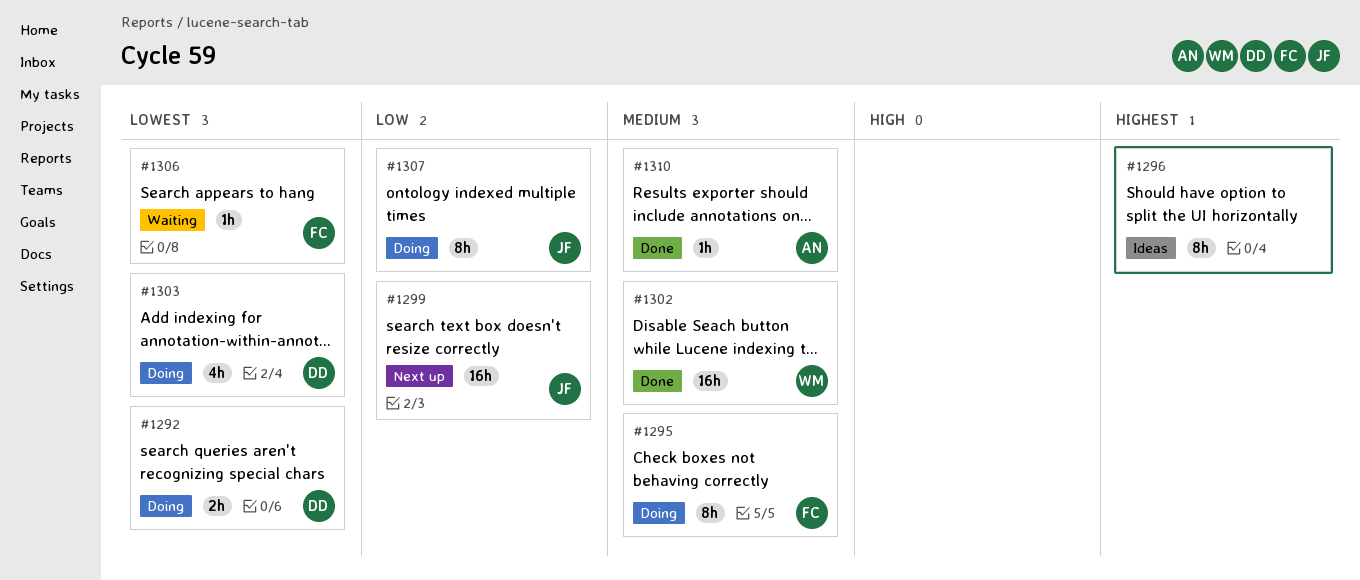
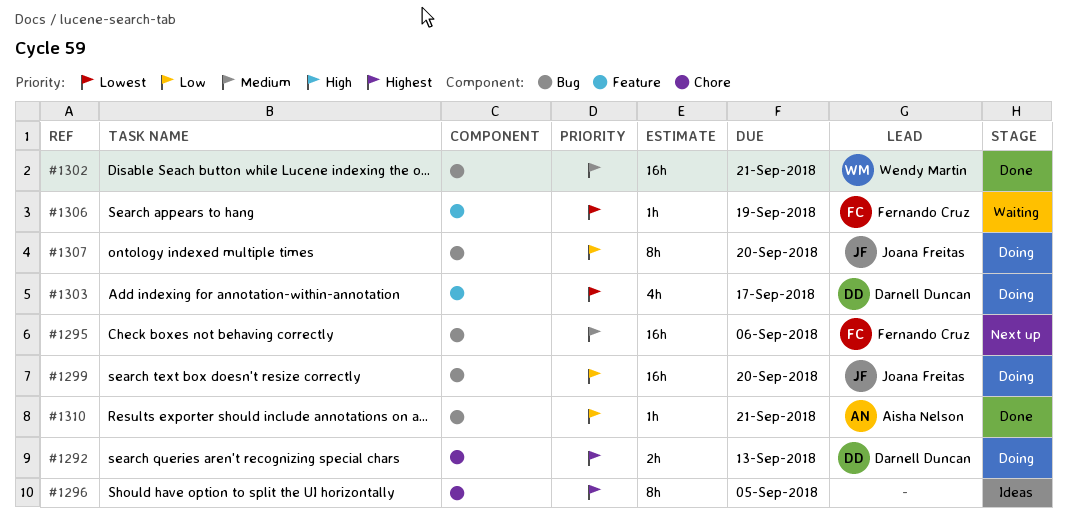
#1292, priority: Lowest -> Highest
#1295, status: Doing -> Next up
#1295, estimate: 8h -> 16h
#1299, status: Next up -> Doing
#1310, priority: Medium -> Low

